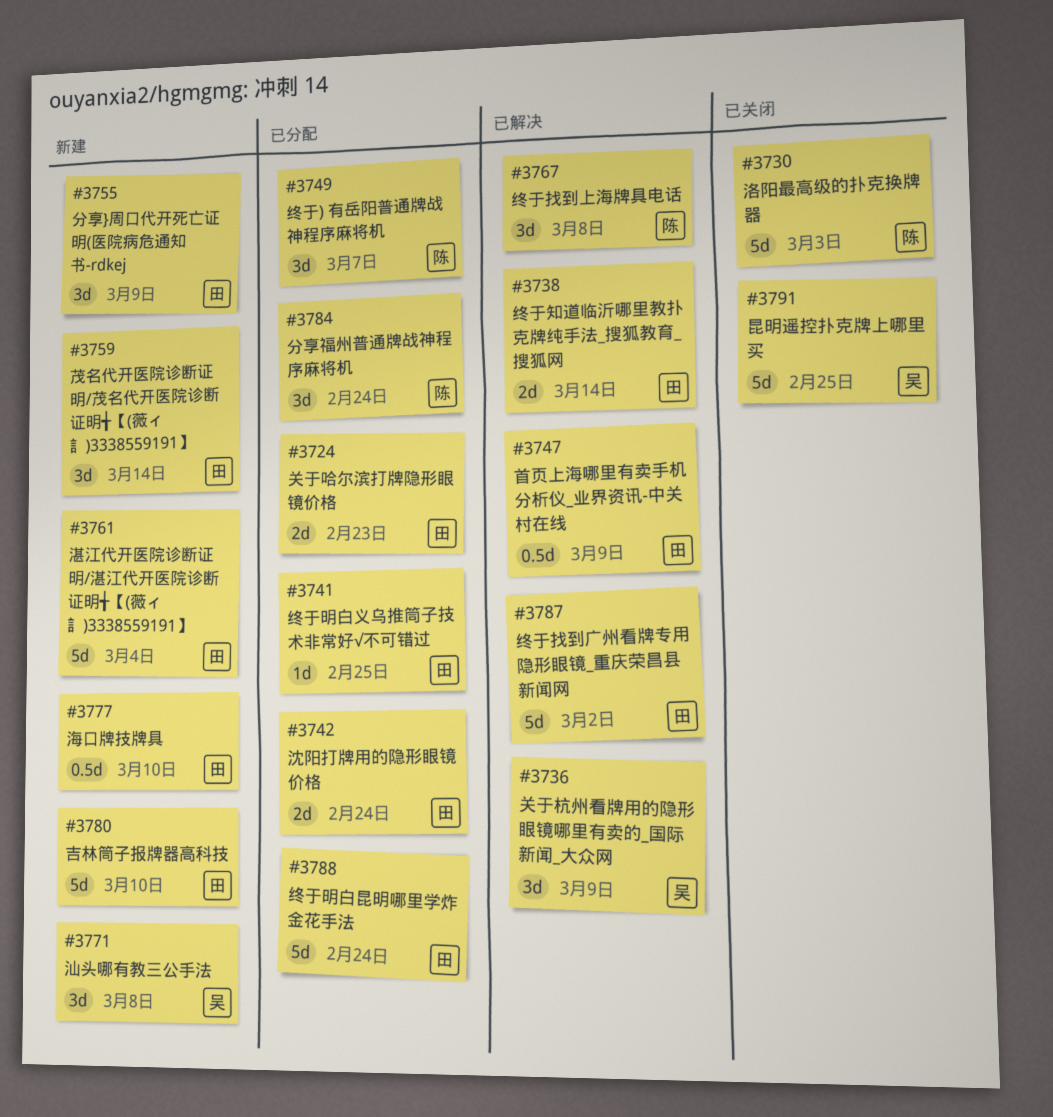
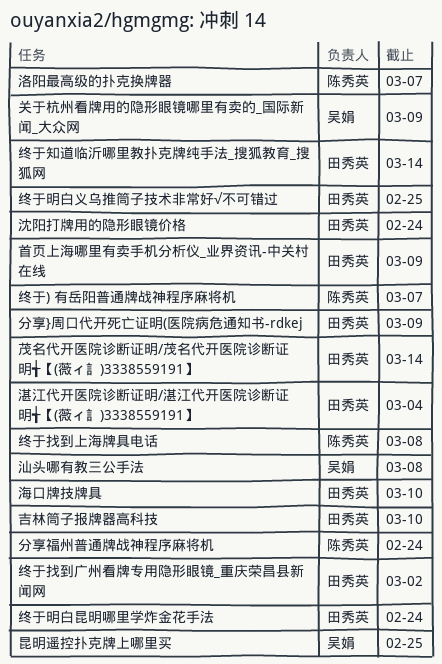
关于哈尔滨打牌隐形眼镜价格: present -> none
洛阳最高级的扑克换牌器, due: Mar 3 -> Mar 7

